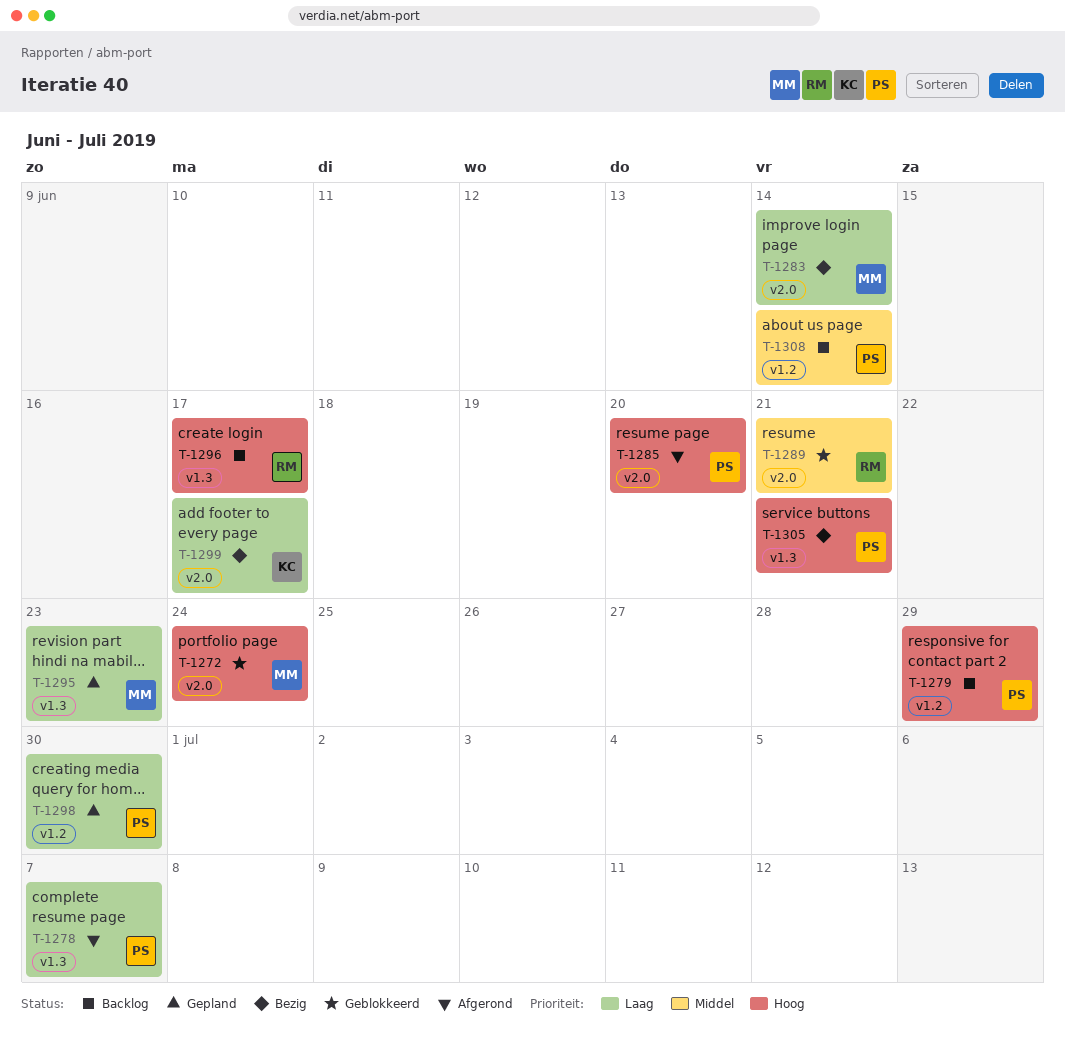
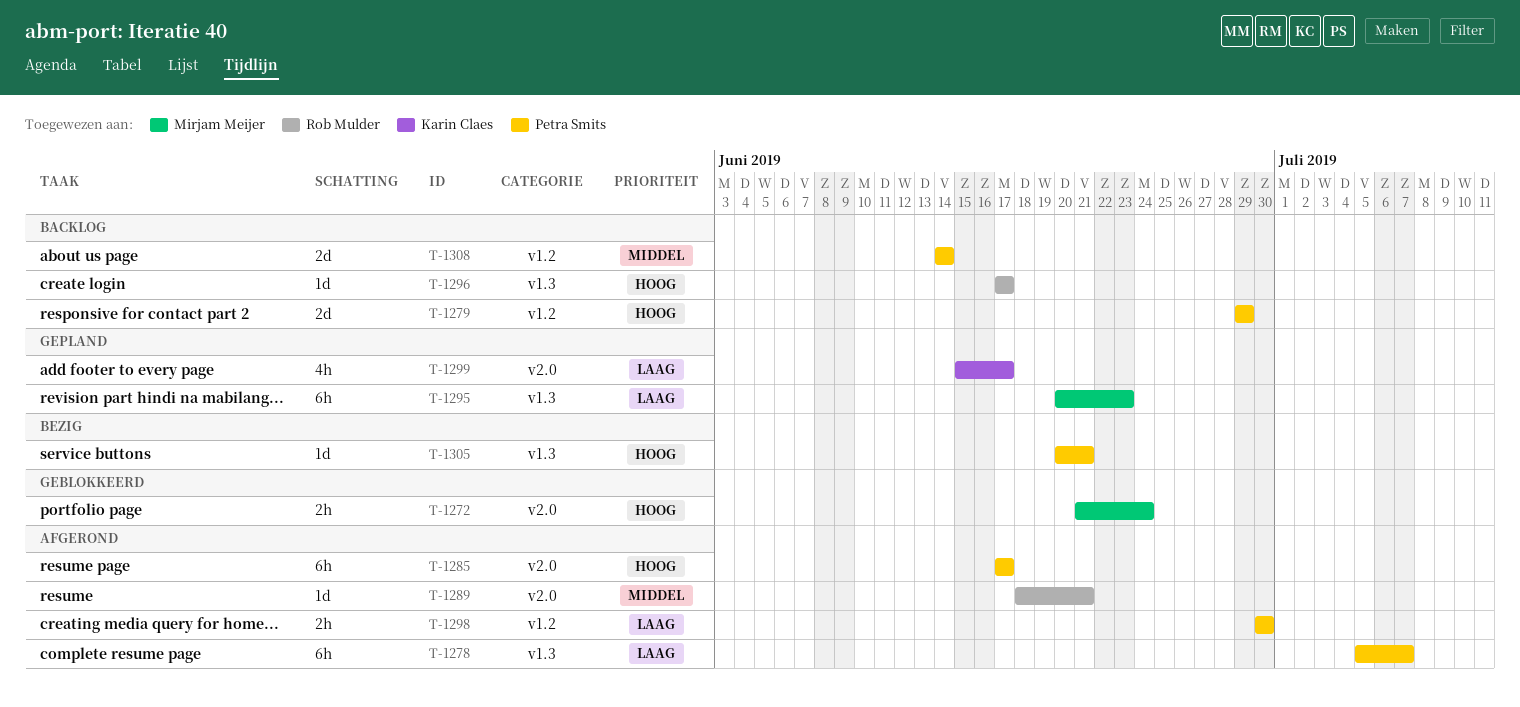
T-1283: present -> none
T-1285, due: Jun 20 -> Jun 17
T-1289, status: Geblokkeerd -> Afgerond
T-1298, status: Gepland -> Afgerond
T-1299, status: Bezig -> Gepland

